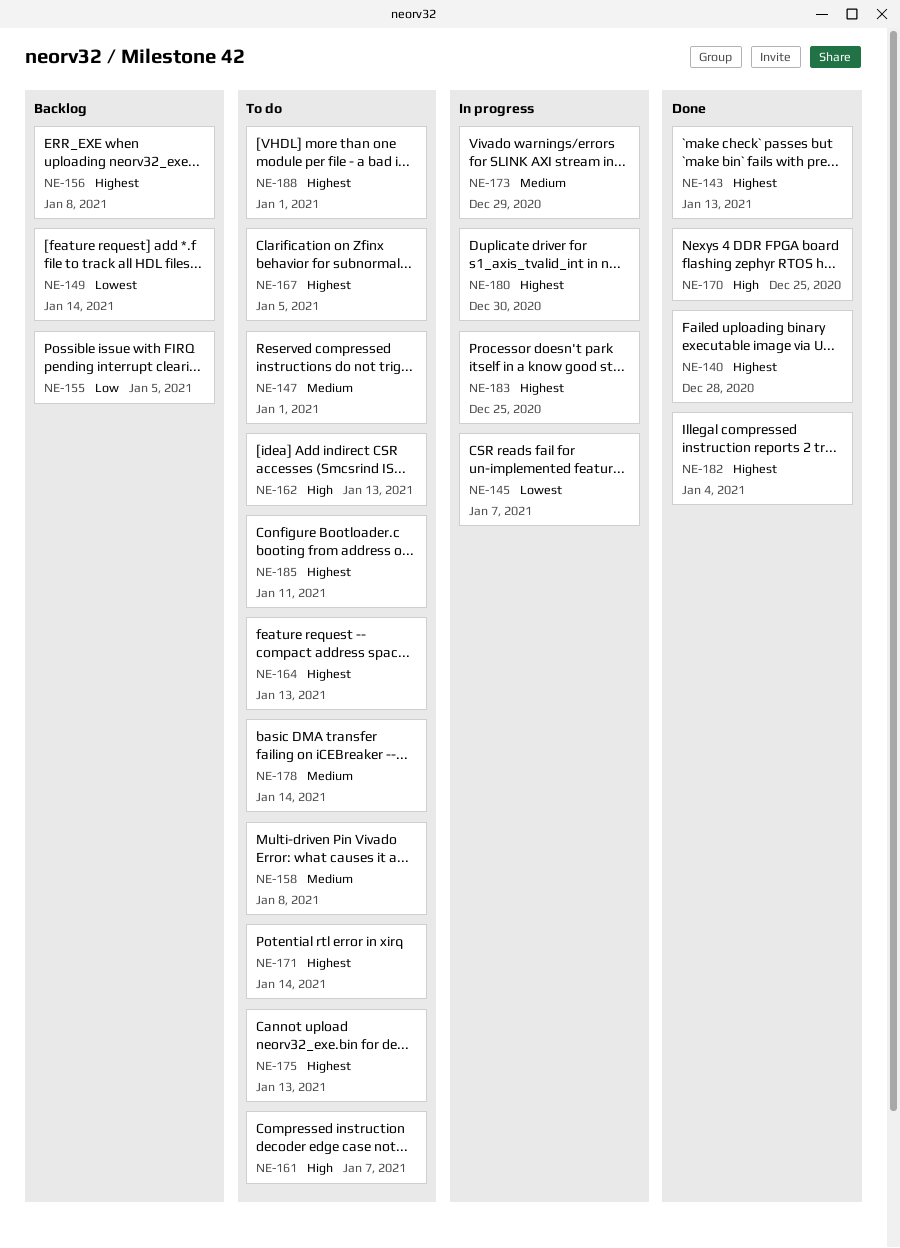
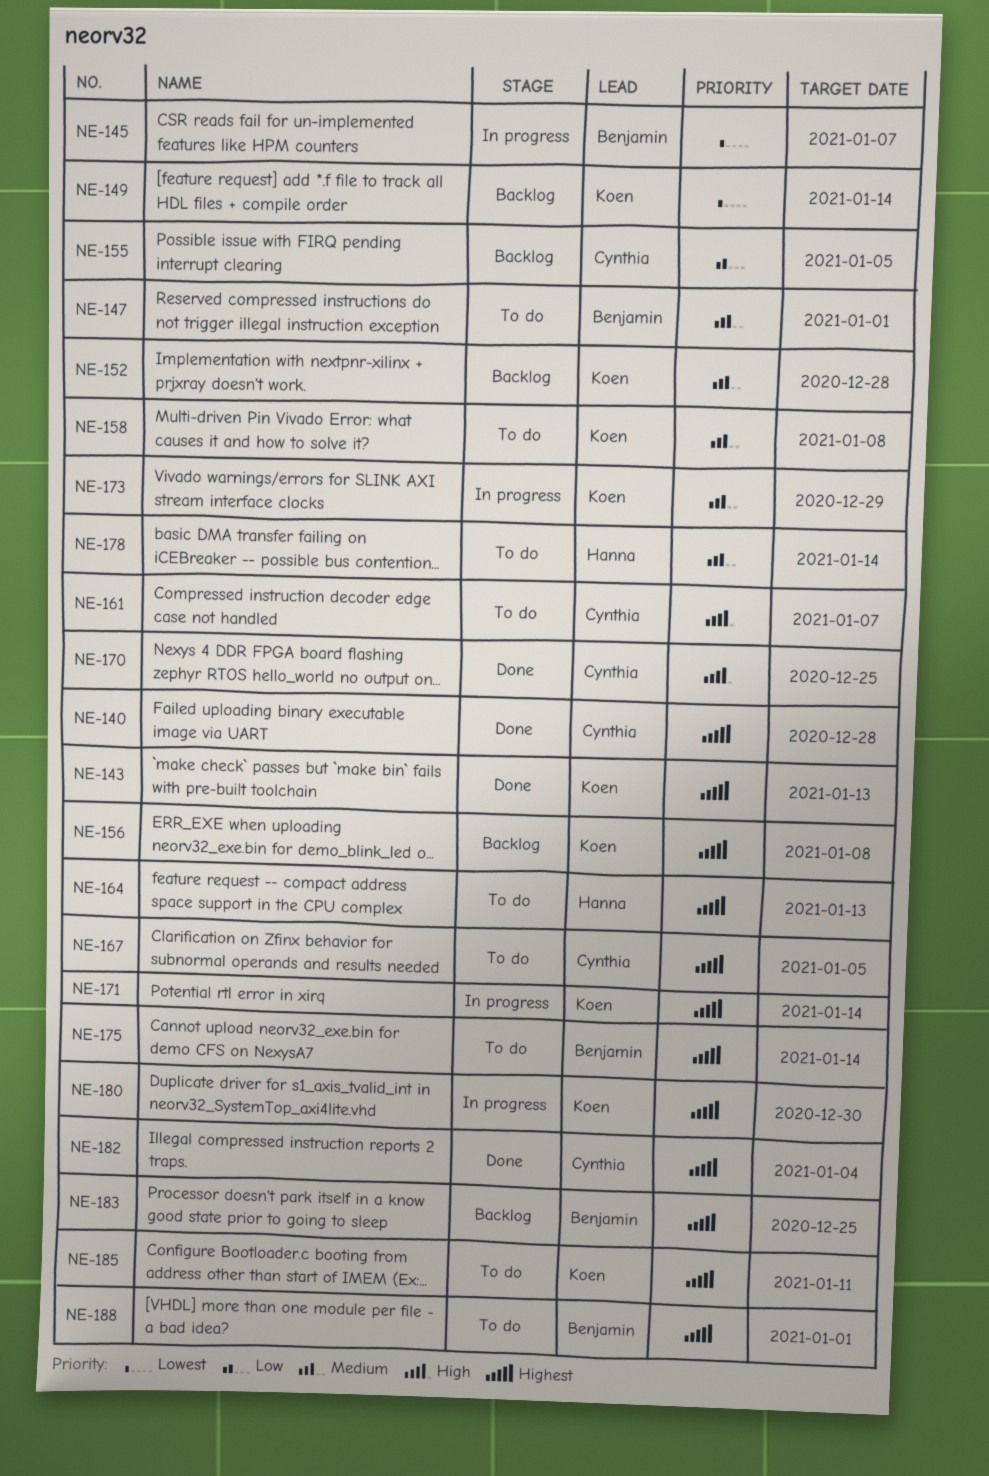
NE-152: none -> present
NE-162: present -> none
NE-171, status: To do -> In progress
NE-175, due: Jan 13 -> Jan 14
NE-183, status: In progress -> Backlog

